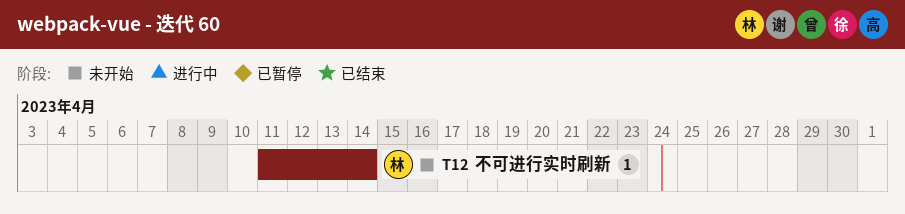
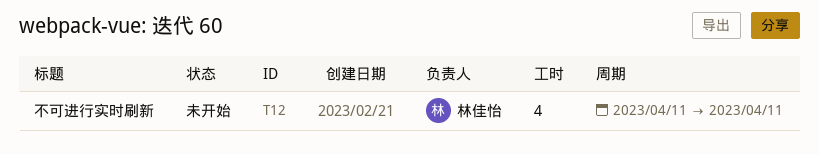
T12, estimate: 1 -> 4
T12, due: Apr 14 -> Apr 11

